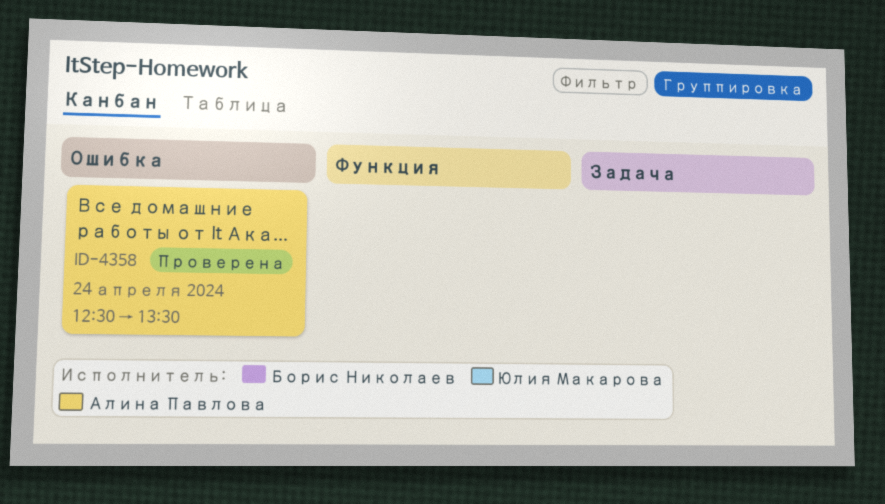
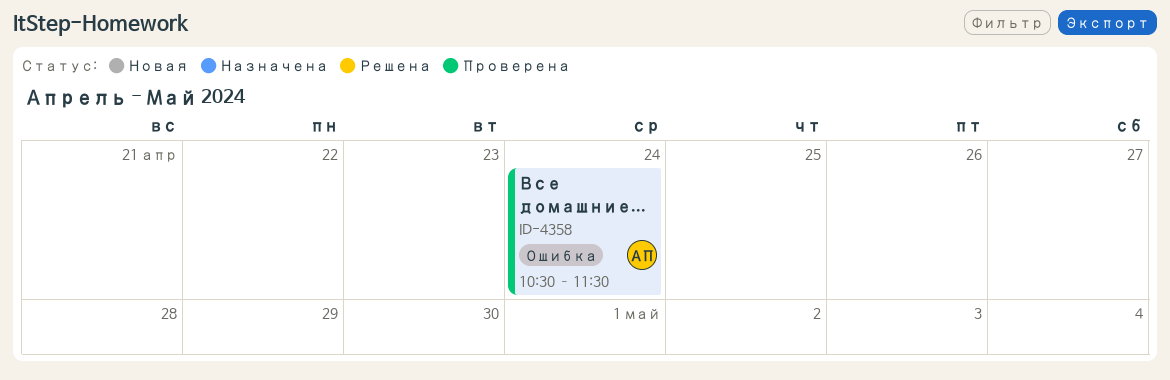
ID-4358, begins: 12:30 -> 10:30
ID-4358, ends: 13:30 -> 11:30

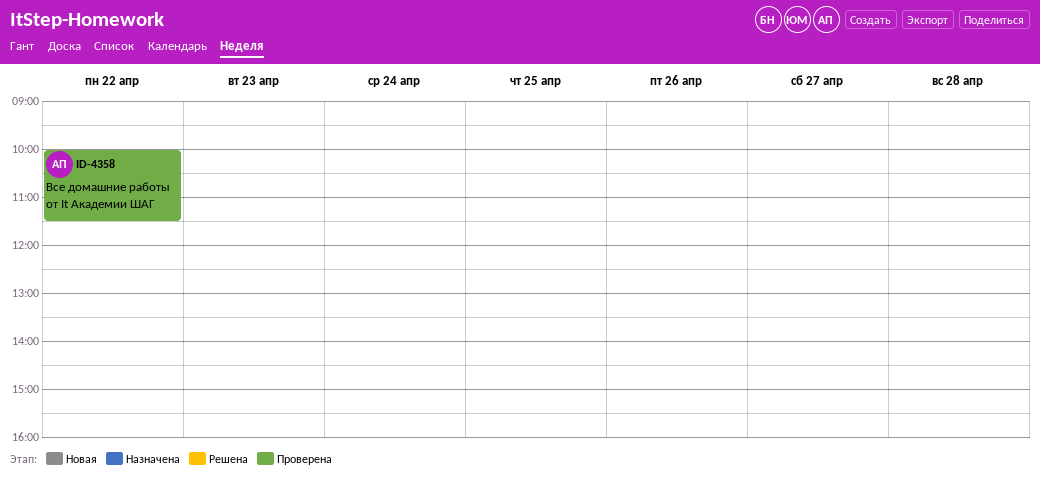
ID-4358, day: Apr 24 -> Apr 22
ID-4358, begins: 10:30 -> 10:00

